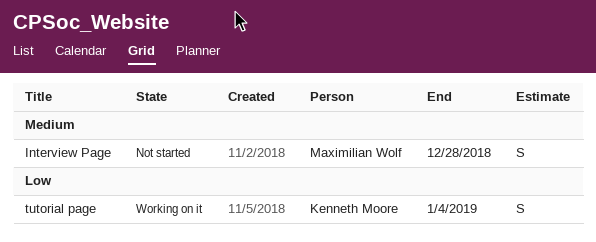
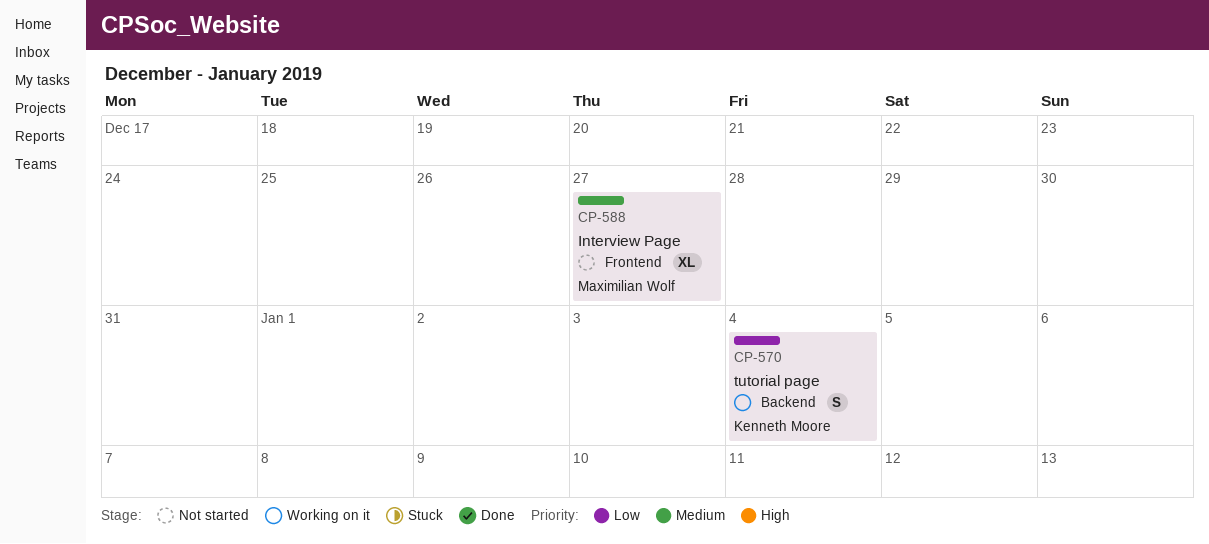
Interview Page, estimate: S -> XL
Interview Page, due: Dec 28 -> Dec 27

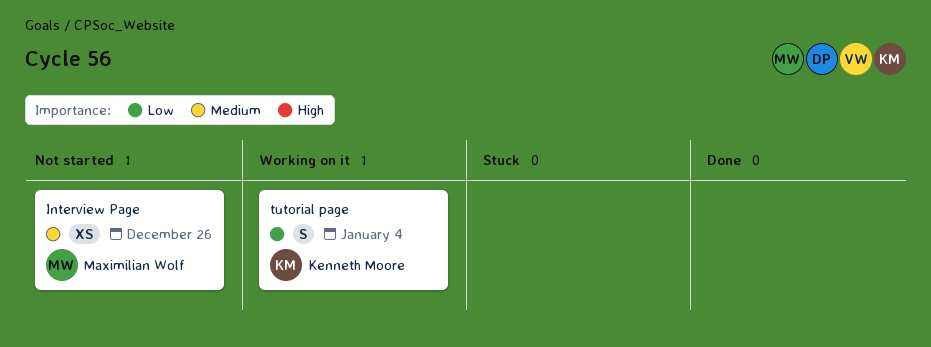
Interview Page, estimate: XL -> XS
Interview Page, due: Dec 27 -> Dec 26

